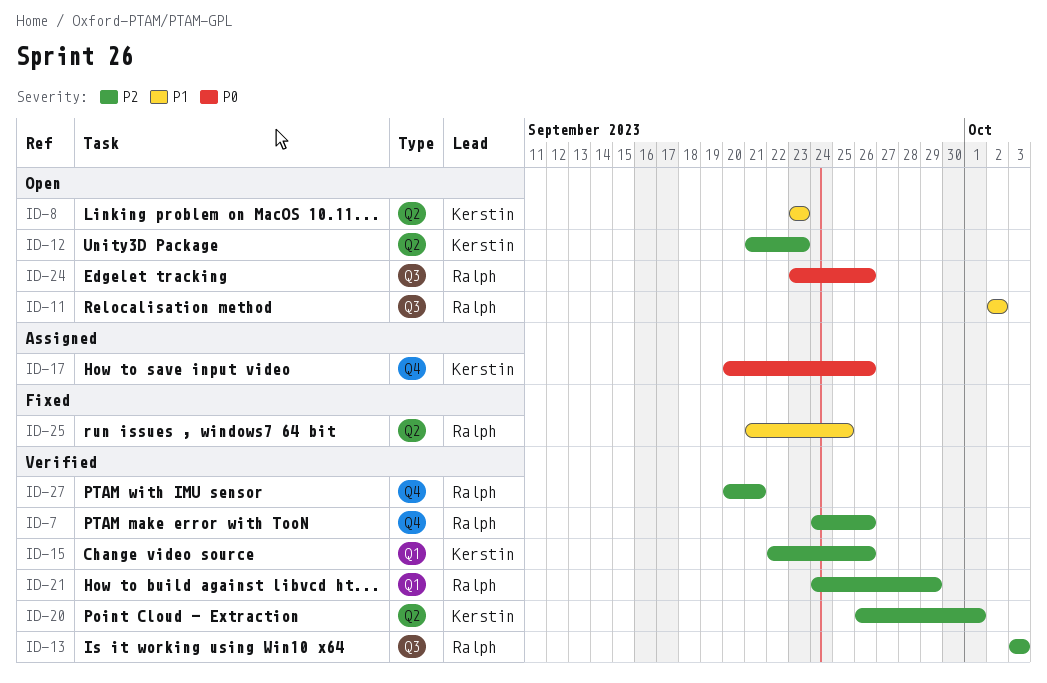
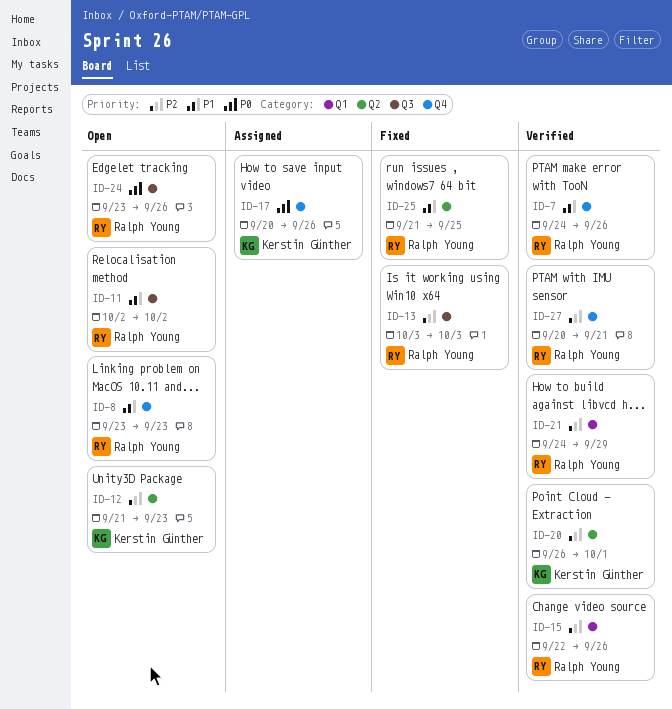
ID-7, priority: P2 -> P1
ID-8, owner: Kerstin Günther -> Ralph Young
ID-8, label: Q2 -> Q4
ID-13, status: Verified -> Fixed
ID-15, owner: Kerstin Günther -> Ralph Young

